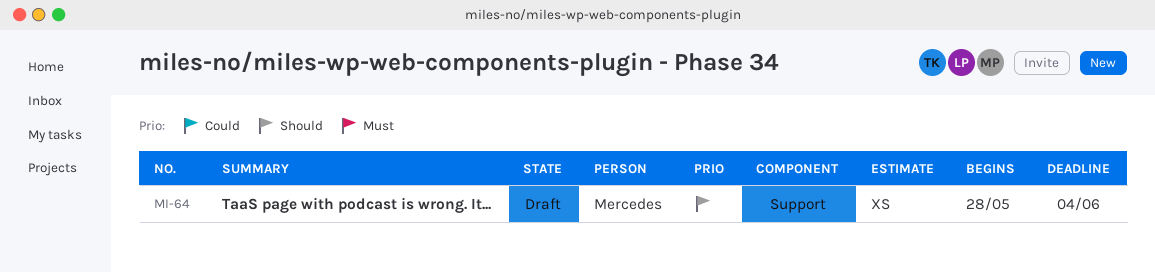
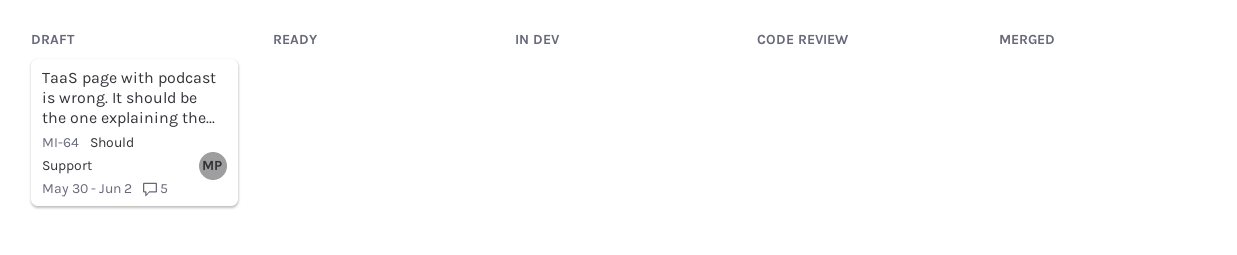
MI-64, start: May 28 -> May 30
MI-64, due: Jun 4 -> Jun 2

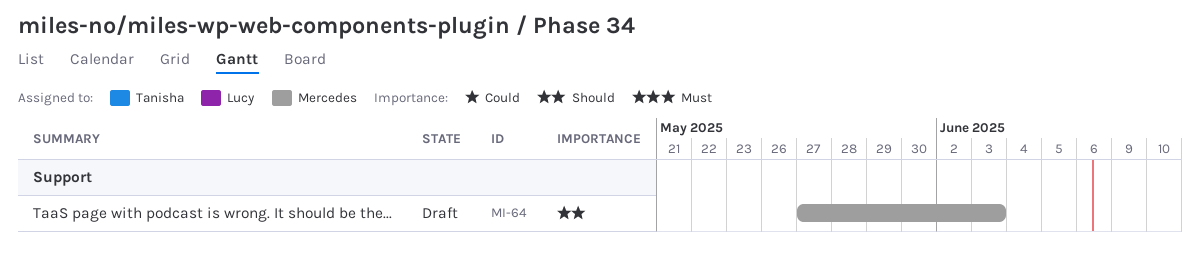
MI-64, start: May 30 -> May 27
MI-64, due: Jun 2 -> Jun 3

